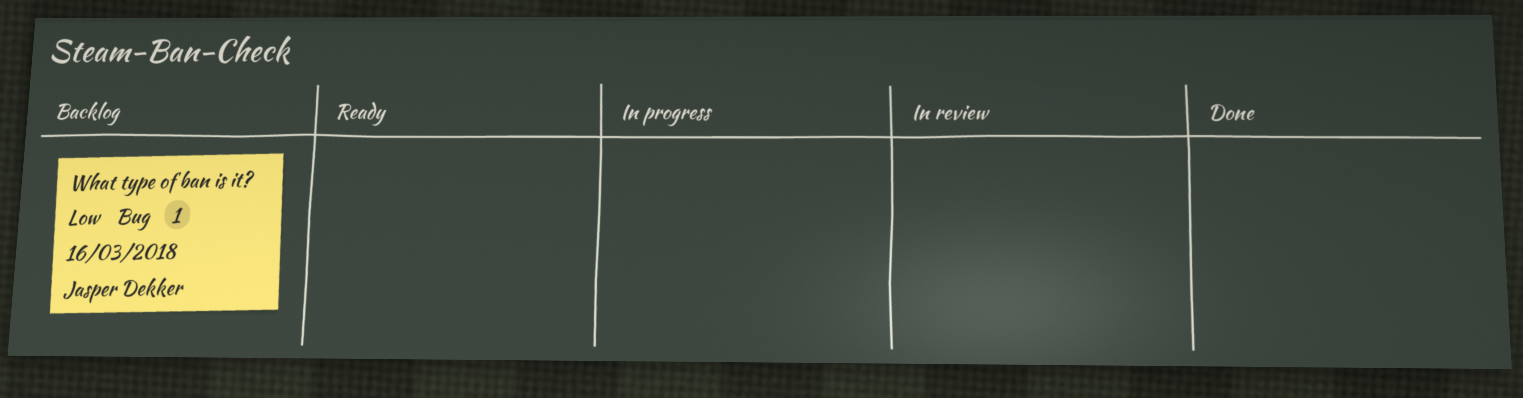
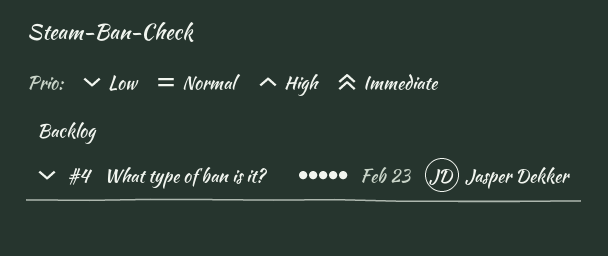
What type of ban is it?, estimate: 1 -> 5
What type of ban is it?, due: Mar 16 -> Feb 23

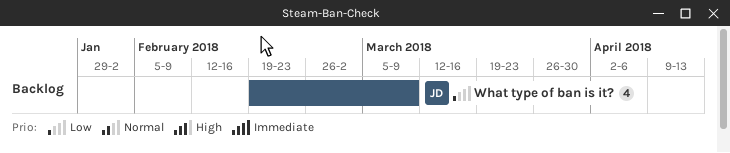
What type of ban is it?, estimate: 5 -> 4
What type of ban is it?, due: Feb 23 -> Mar 9

